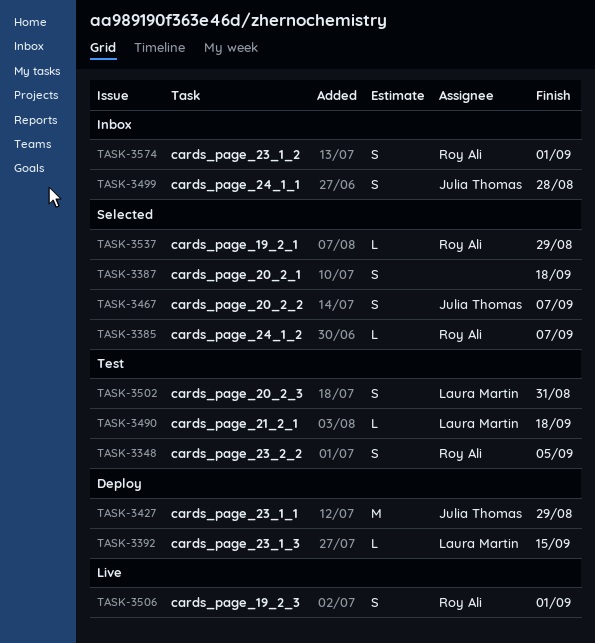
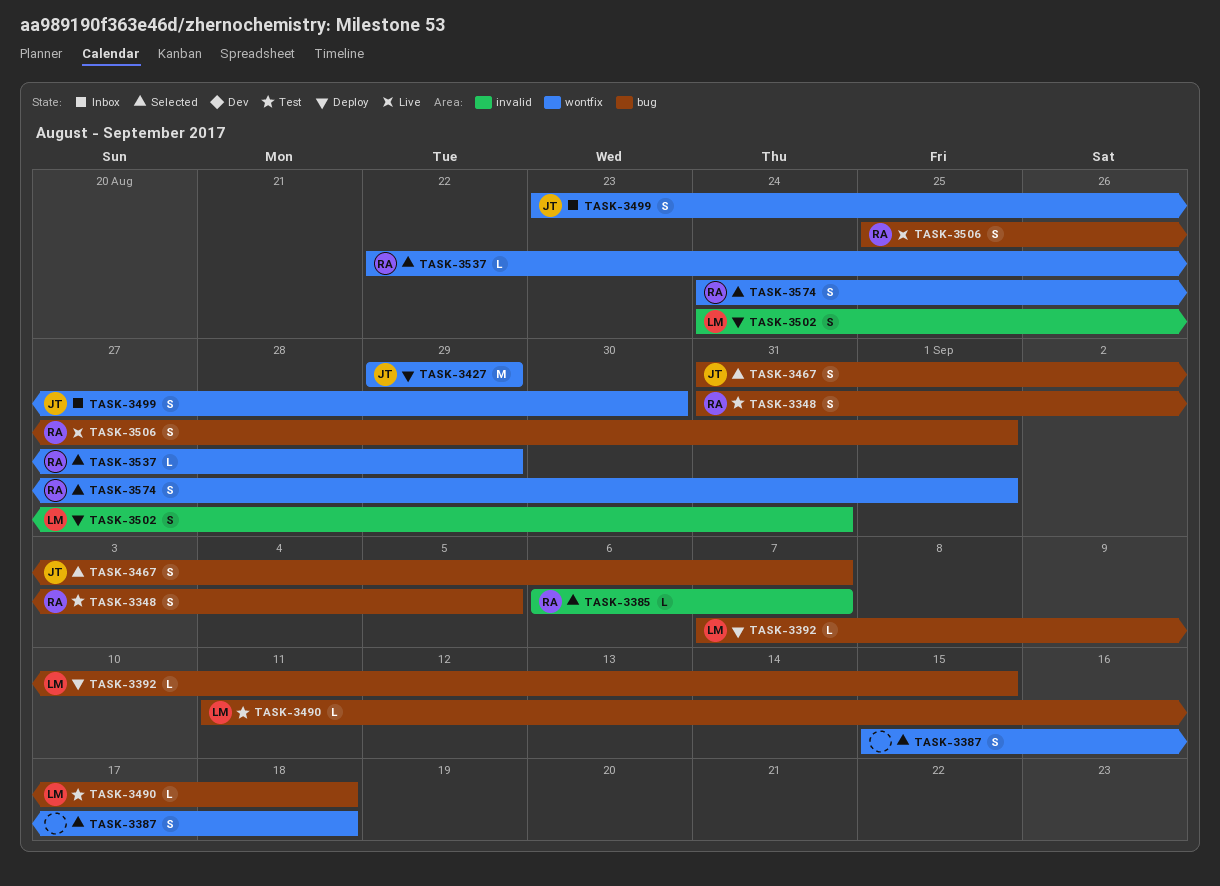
TASK-3499, due: Aug 28 -> Aug 30
TASK-3502, status: Test -> Deploy
TASK-3574, status: Inbox -> Selected

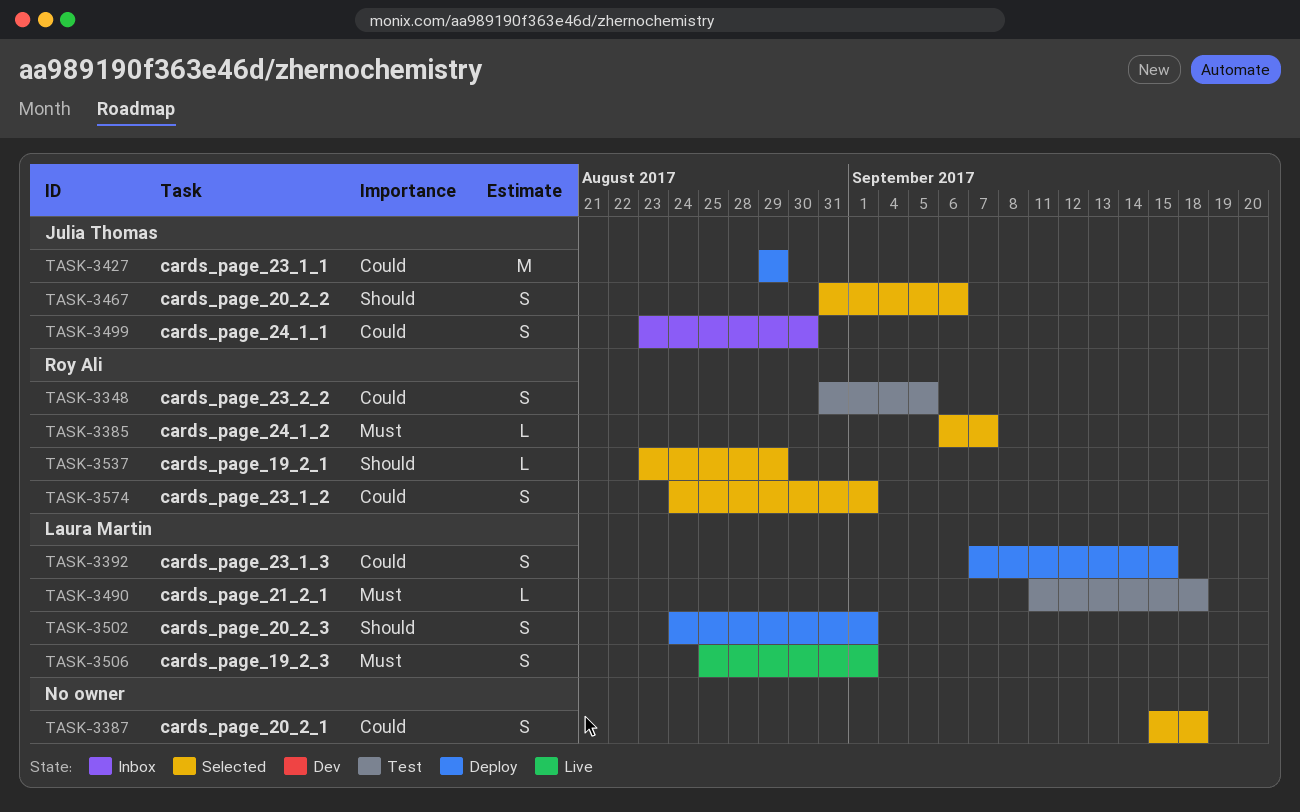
TASK-3392, estimate: L -> S
TASK-3467, due: Sep 7 -> Sep 6
TASK-3502, due: Aug 31 -> Sep 1
TASK-3506, owner: Roy Ali -> Laura Martin
TASK-3537, start: Aug 22 -> Aug 23

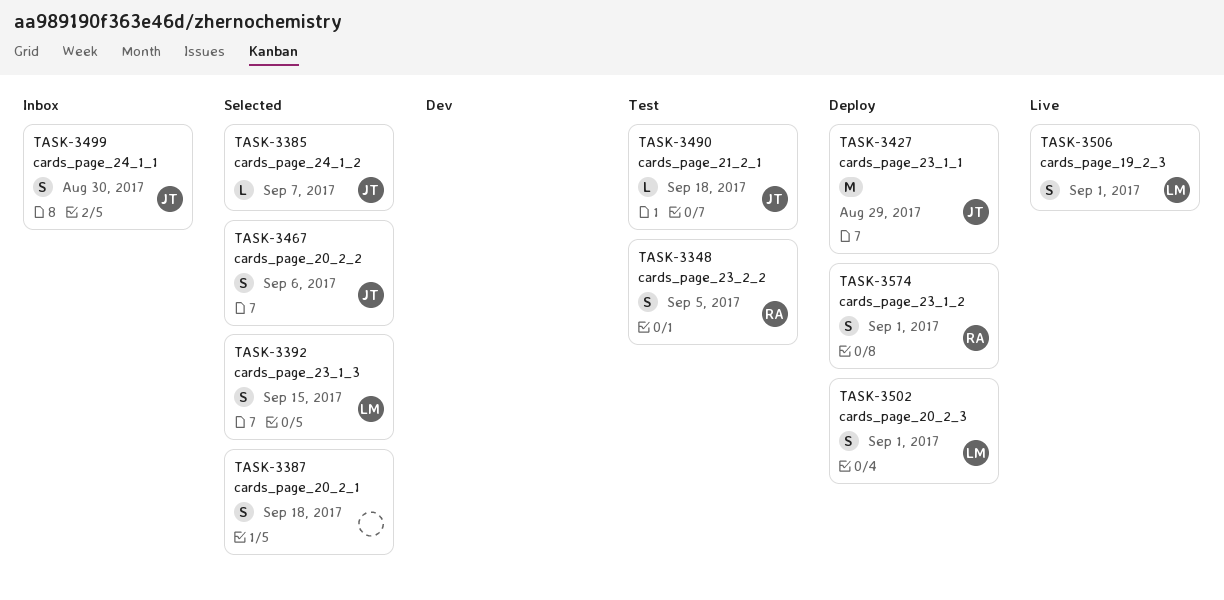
TASK-3385, owner: Roy Ali -> Julia Thomas
TASK-3392, status: Deploy -> Selected
TASK-3490, owner: Laura Martin -> Julia Thomas
TASK-3537: present -> none
TASK-3574, status: Selected -> Deploy

